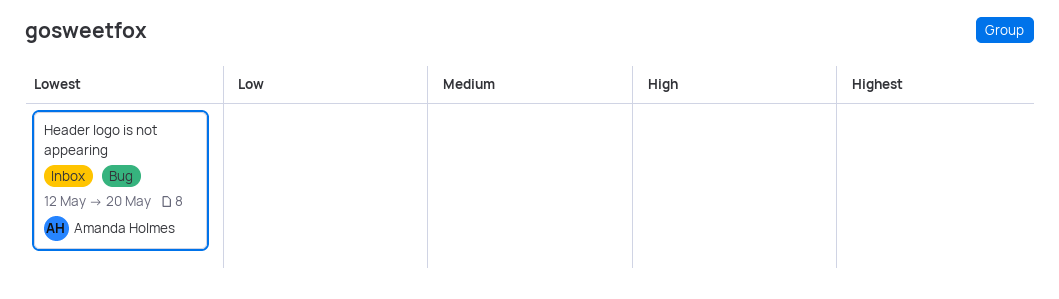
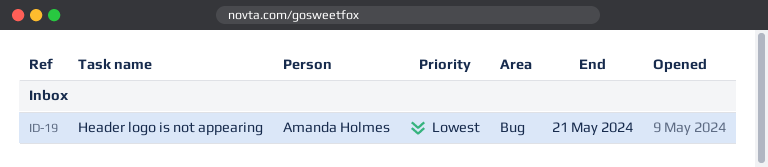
Header logo is not appearing, due: May 20 -> May 21

